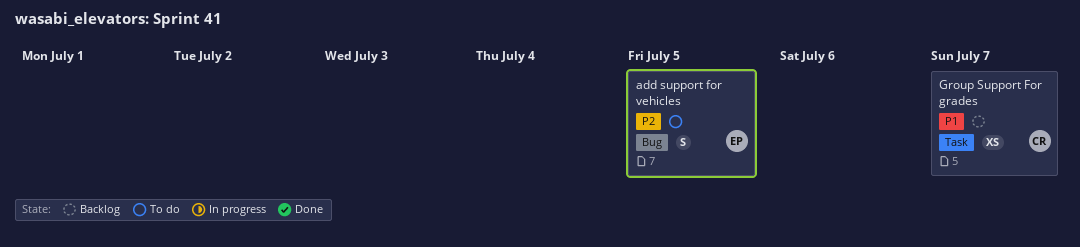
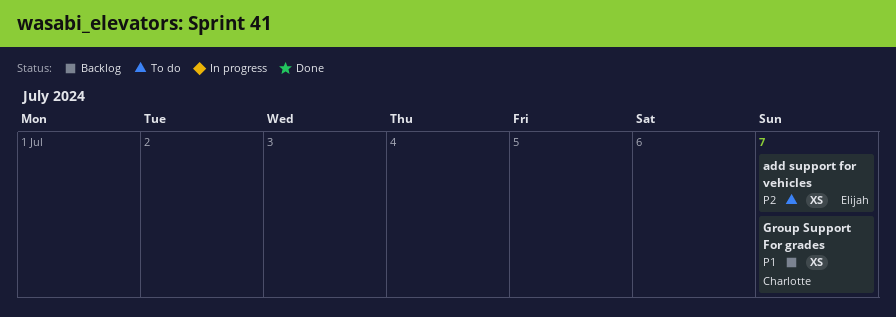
add support for vehicles, estimate: S -> XS
add support for vehicles, due: Jul 5 -> Jul 7

